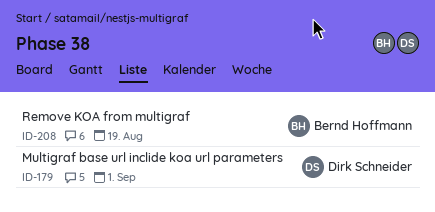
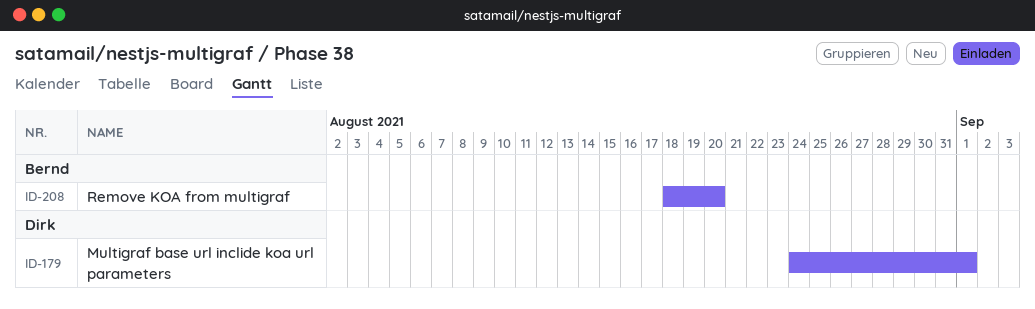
ID-208, due: Aug 19 -> Aug 20

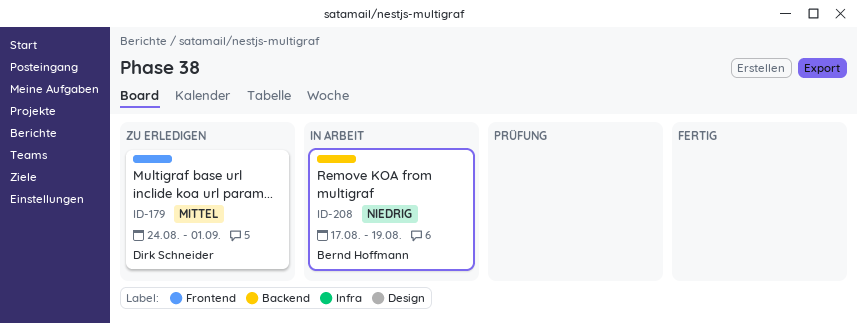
ID-208, start: Aug 18 -> Aug 17
ID-208, due: Aug 20 -> Aug 19

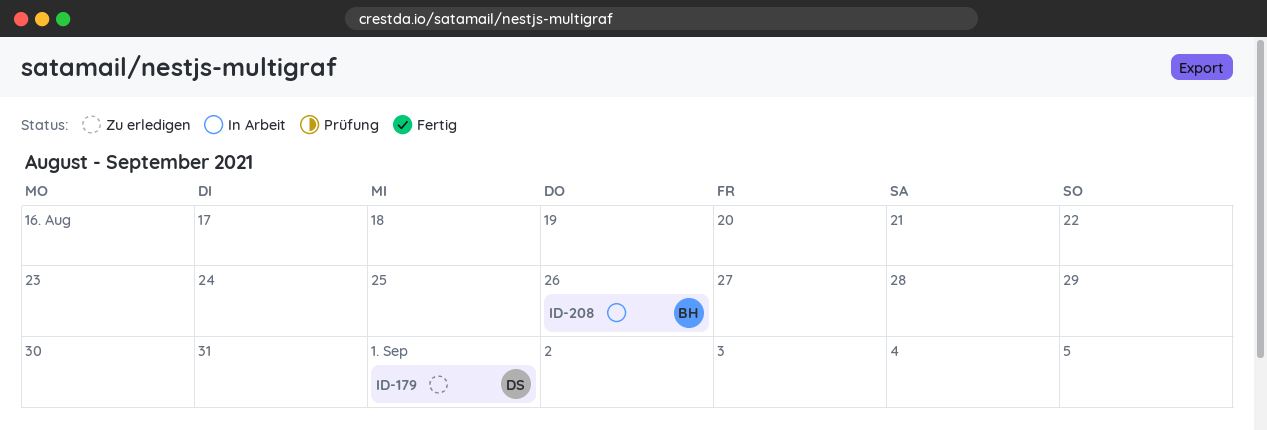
ID-208, due: Aug 19 -> Aug 26

